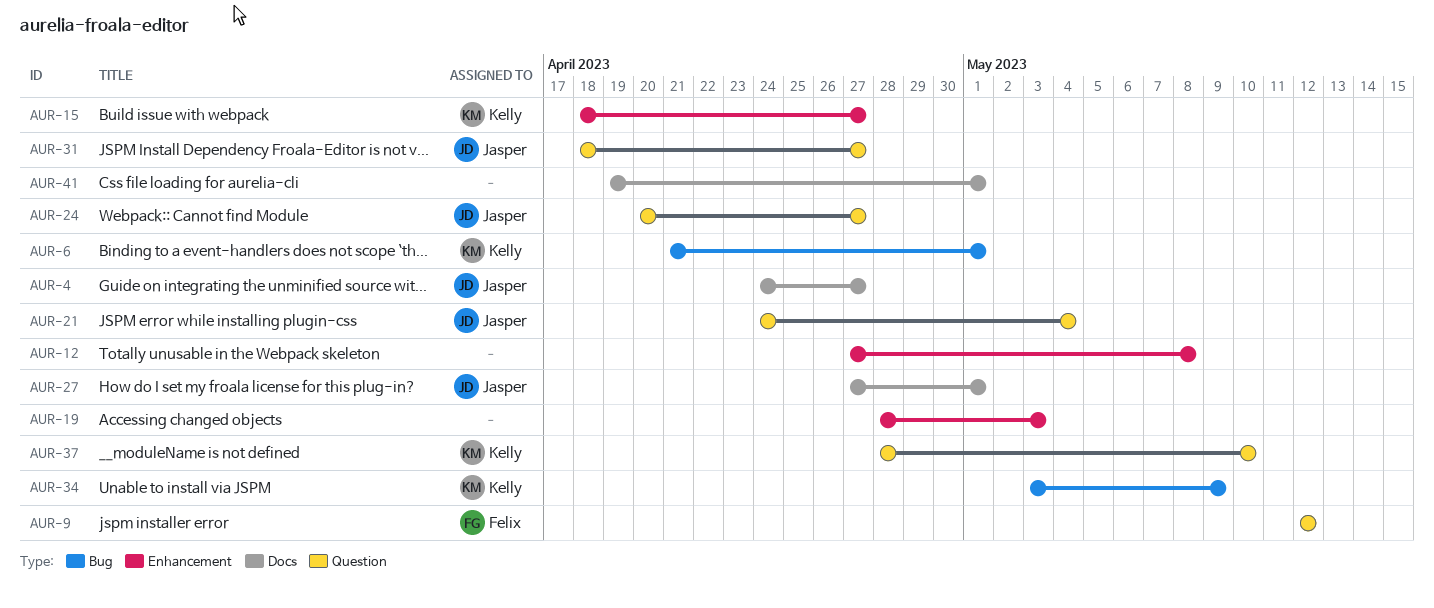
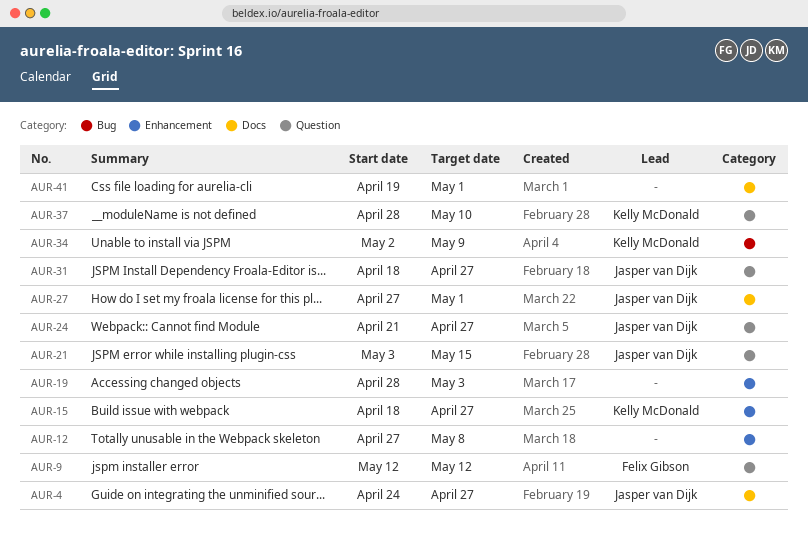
AUR-6: present -> none
AUR-21, start: Apr 24 -> May 3
AUR-21, due: May 4 -> May 15
AUR-24, start: Apr 20 -> Apr 21
AUR-34, start: May 3 -> May 2

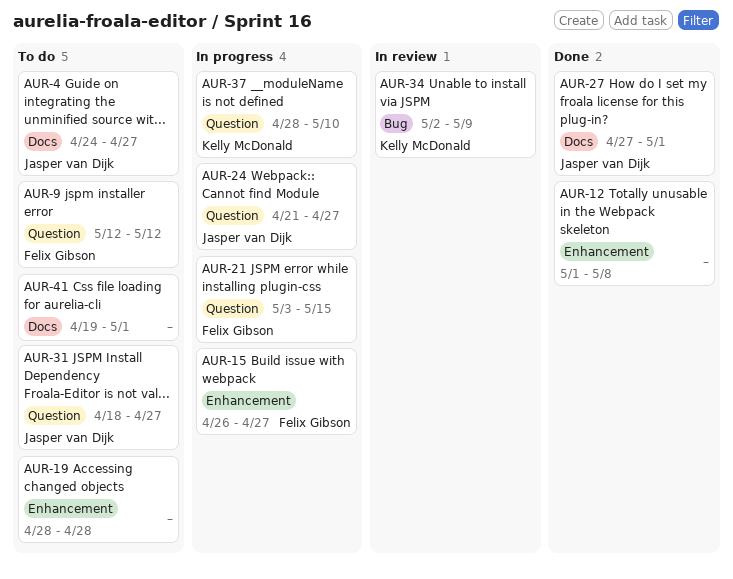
AUR-12, start: Apr 27 -> May 1
AUR-15, owner: Kelly McDonald -> Felix Gibson
AUR-15, start: Apr 18 -> Apr 26
AUR-19, due: May 3 -> Apr 28
AUR-21, owner: Jasper van Dijk -> Felix Gibson

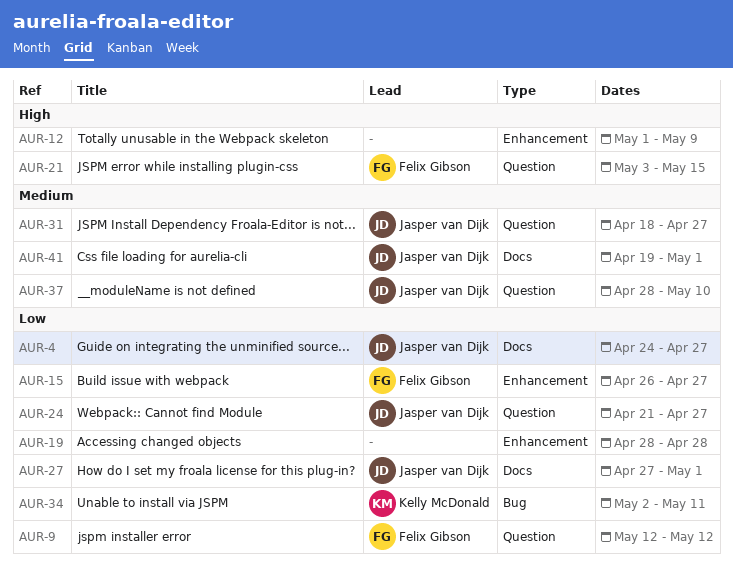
AUR-12, due: May 8 -> May 9
AUR-34, due: May 9 -> May 11
AUR-37, owner: Kelly McDonald -> Jasper van Dijk
AUR-41, owner: none -> Jasper van Dijk

